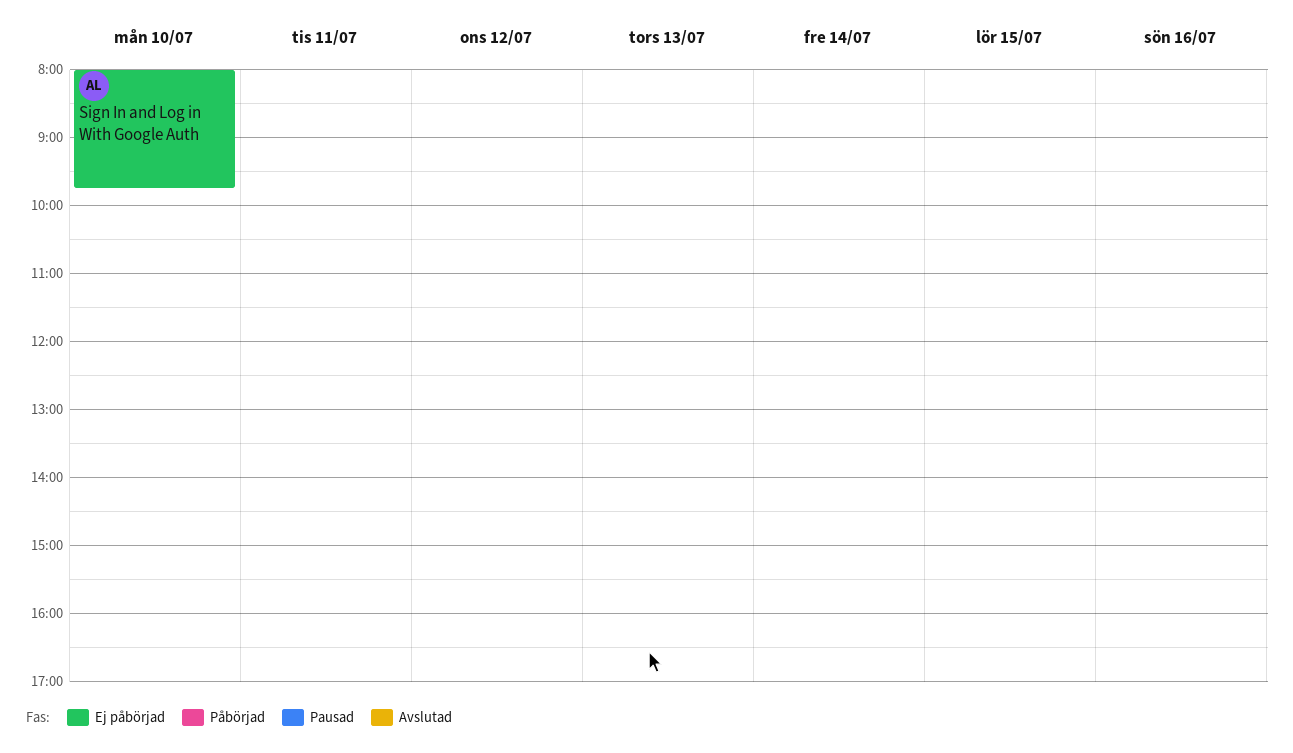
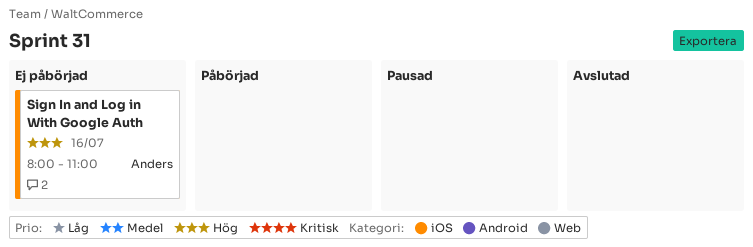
Sign In and Log in With Google Auth, day: Jul 10 -> Jul 16
Sign In and Log in With Google Auth, ends: 09:45 -> 11:00

